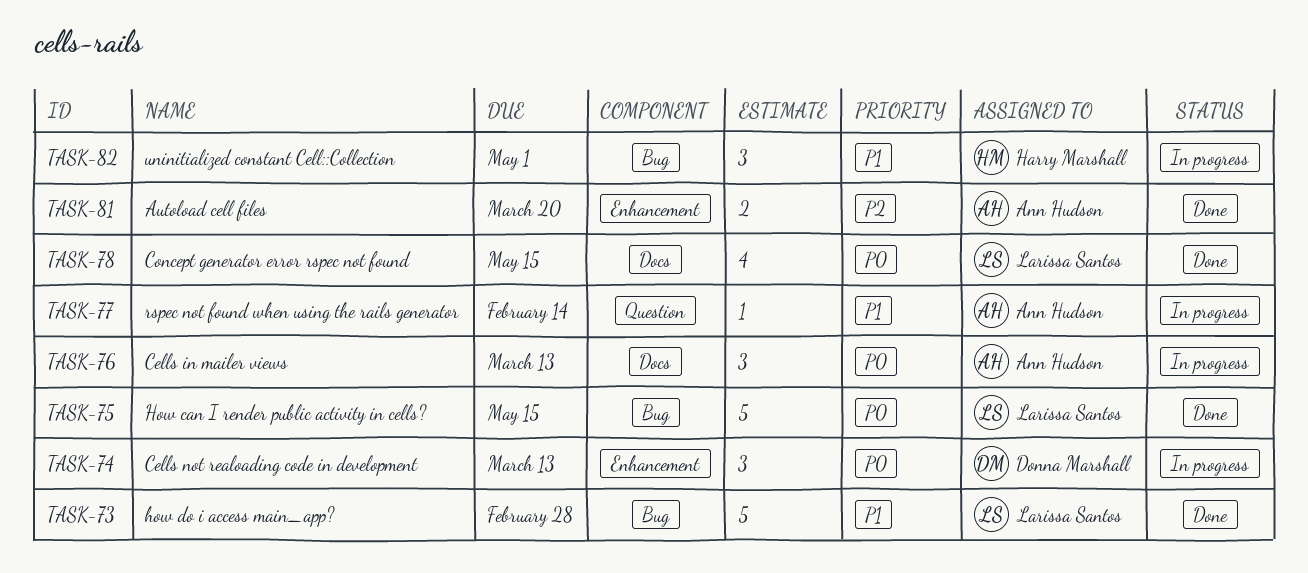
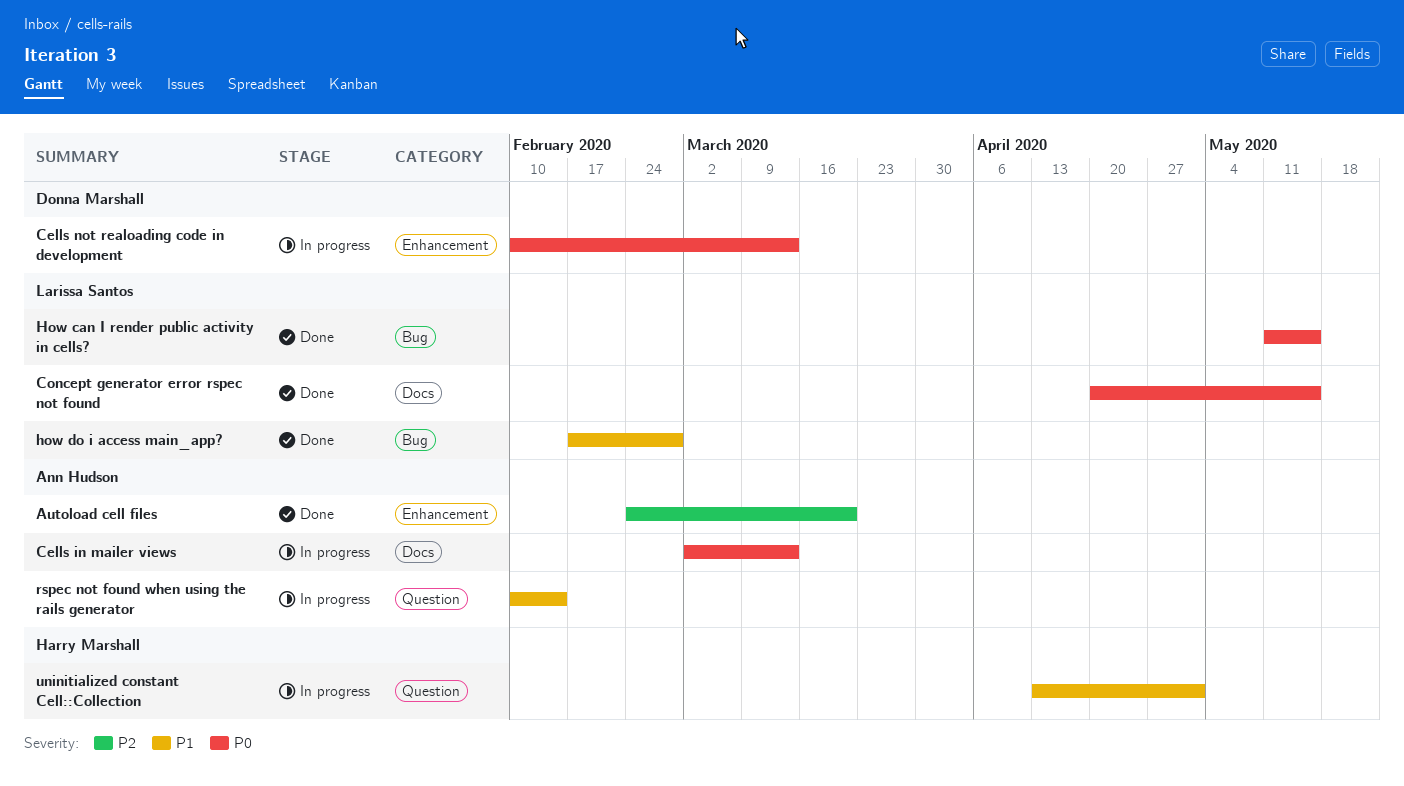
uninitialized constant Cell::Collection, label: Bug -> Question

